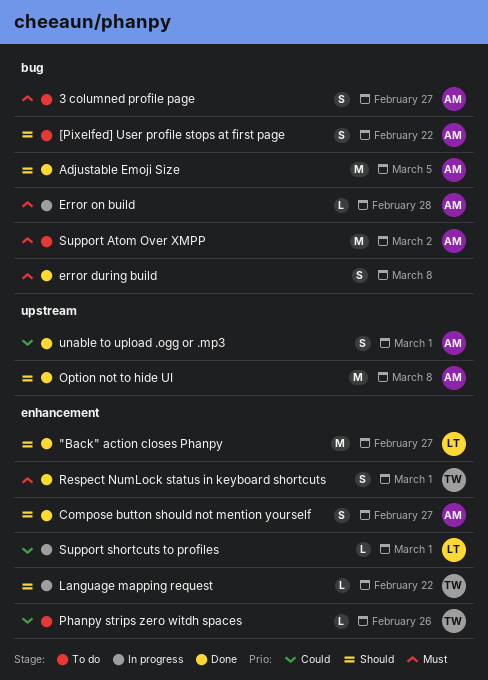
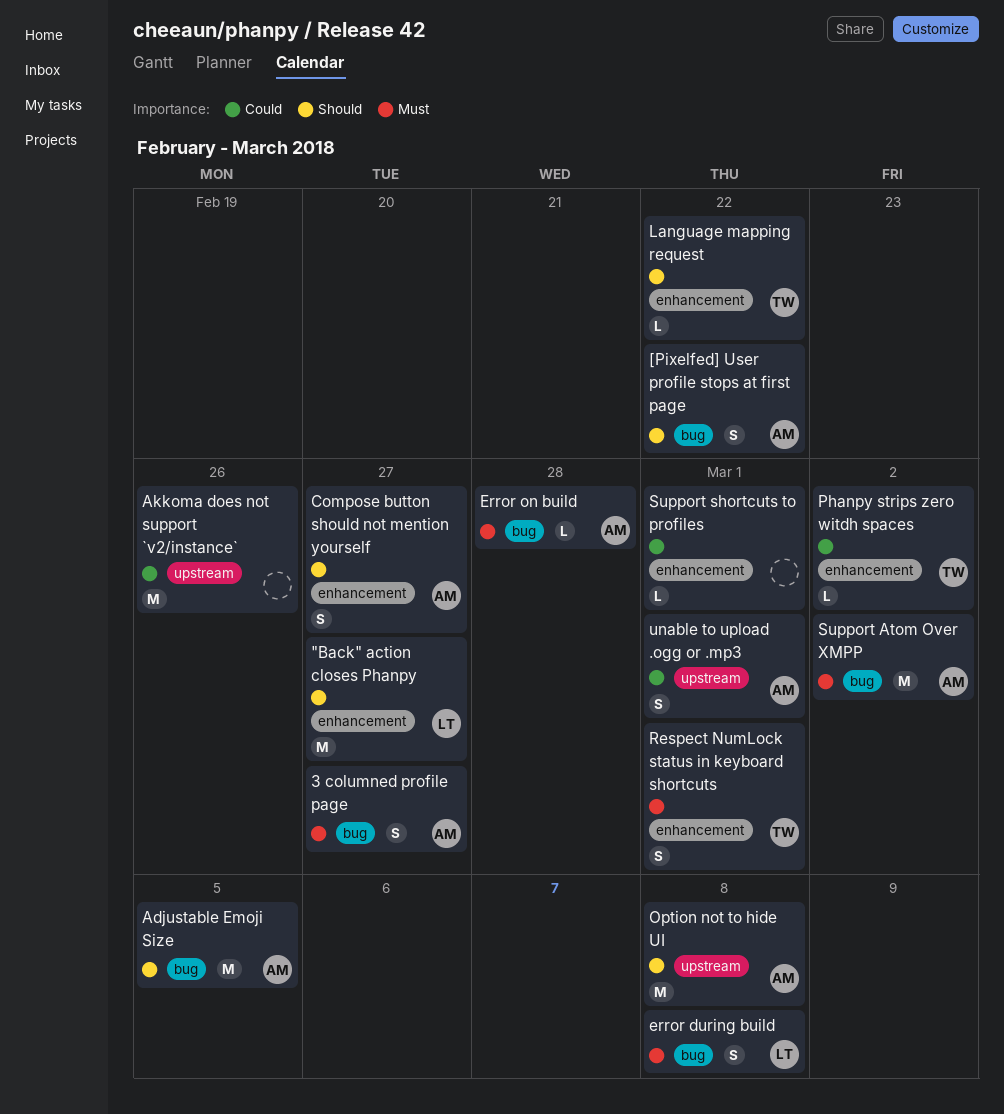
Akkoma does not support `v2/instance`: none -> present
error during build, owner: none -> LT
Phanpy strips zero witdh spaces, due: Feb 26 -> Mar 2
Support shortcuts to profiles, owner: LT -> none

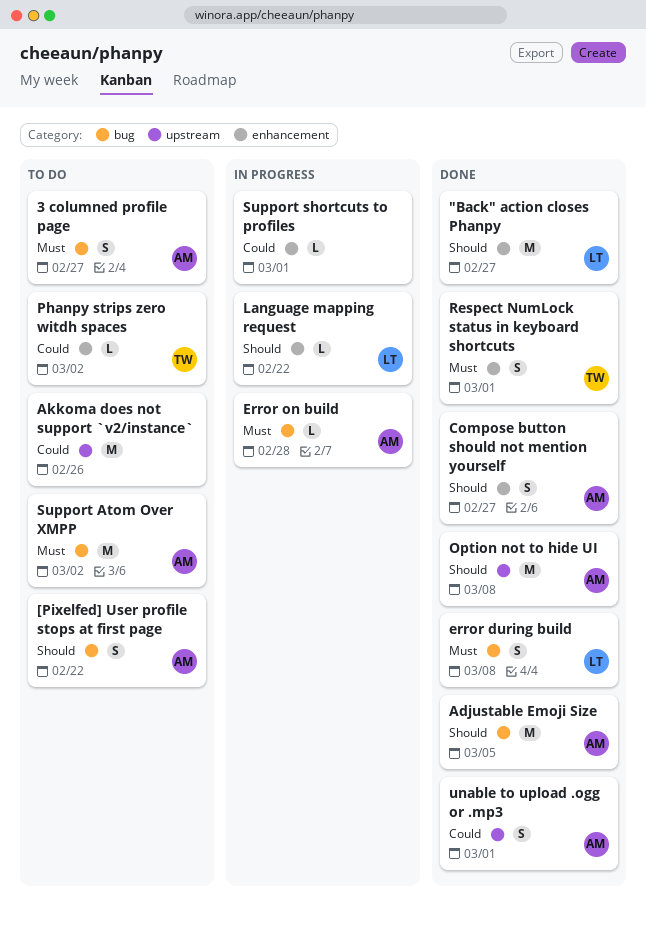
Language mapping request, owner: TW -> LT

